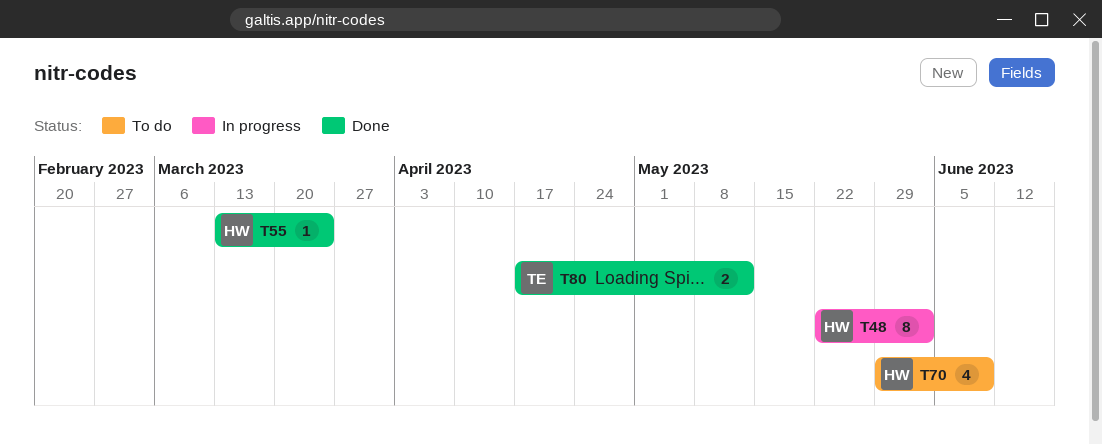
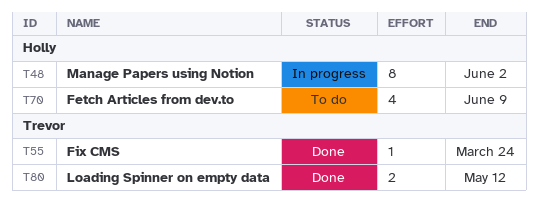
T55, owner: Holly -> Trevor

